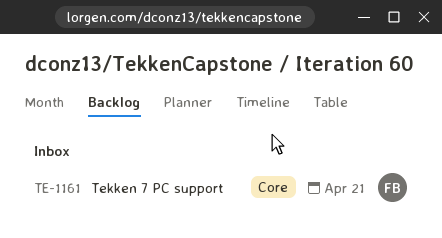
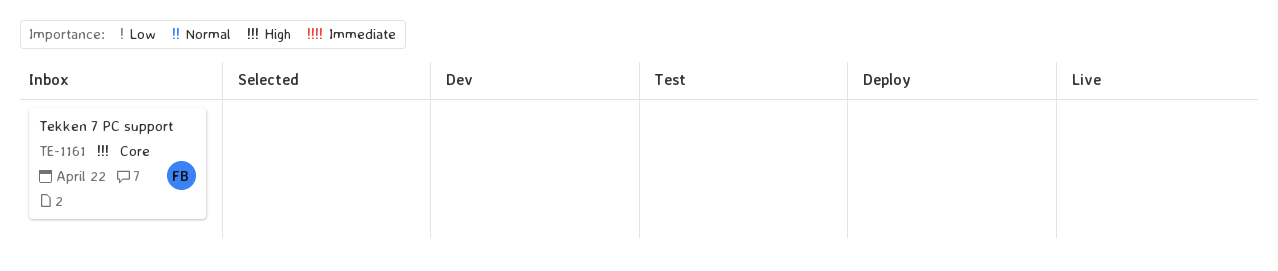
TE-1161, due: Apr 21 -> Apr 22

